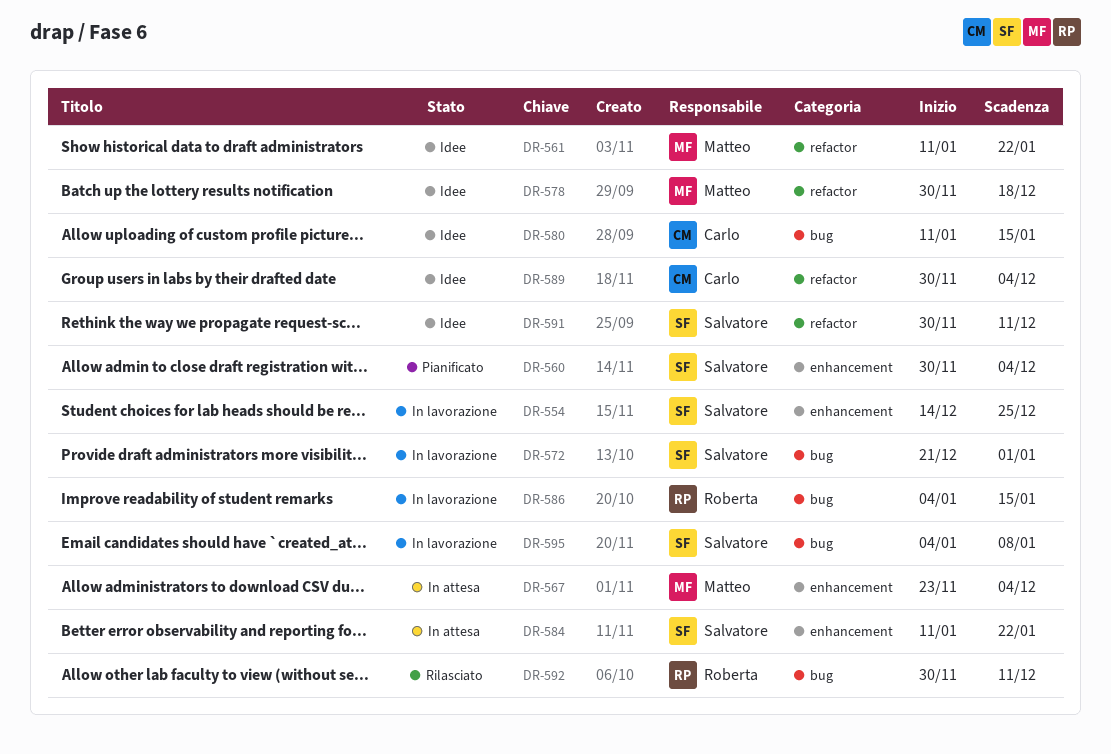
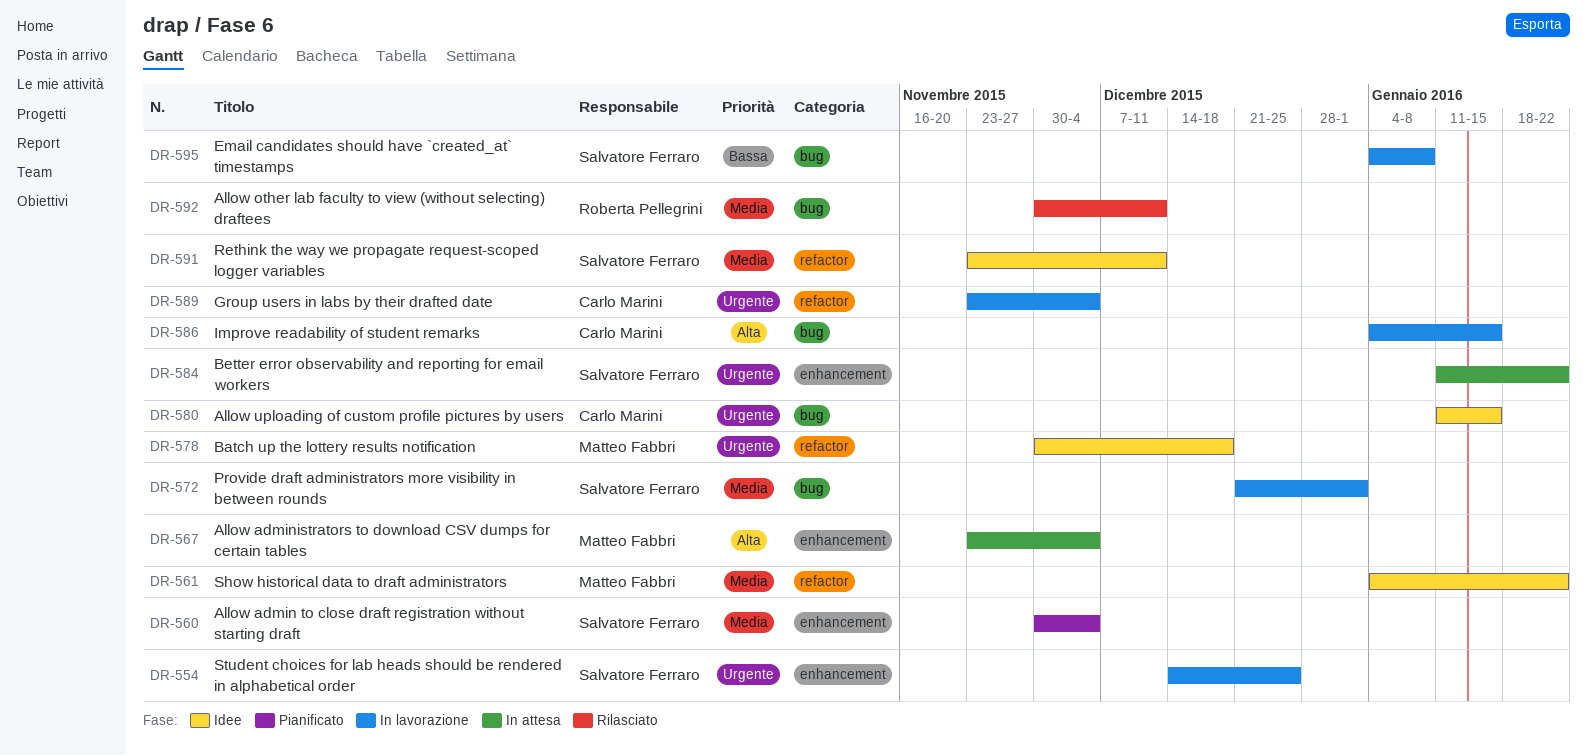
DR-561, start: Jan 11 -> Jan 4
DR-586, owner: Roberta Pellegrini -> Carlo Marini
DR-589, status: Idee -> In lavorazione
DR-589, start: Nov 30 -> Nov 23
DR-591, start: Nov 30 -> Nov 23

